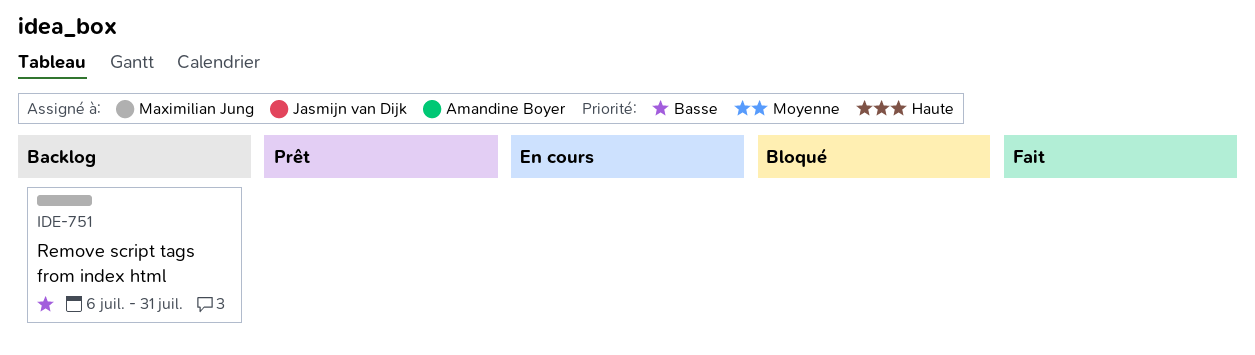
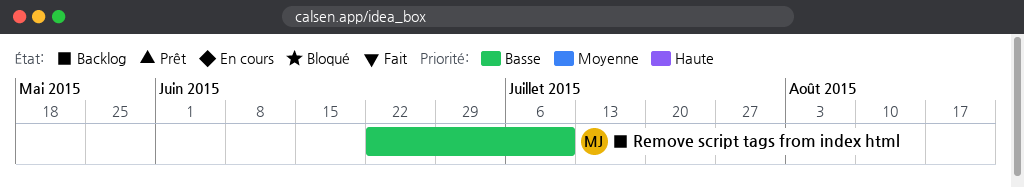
Remove script tags from index html, start: Jul 6 -> Jun 22
Remove script tags from index html, due: Jul 31 -> Jul 10

